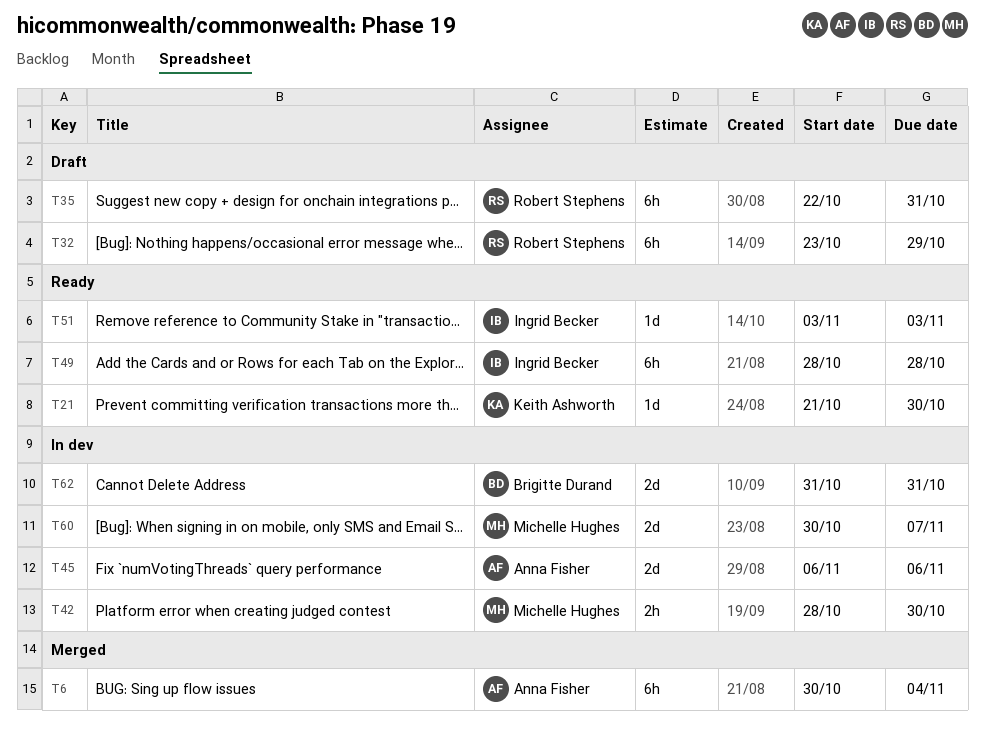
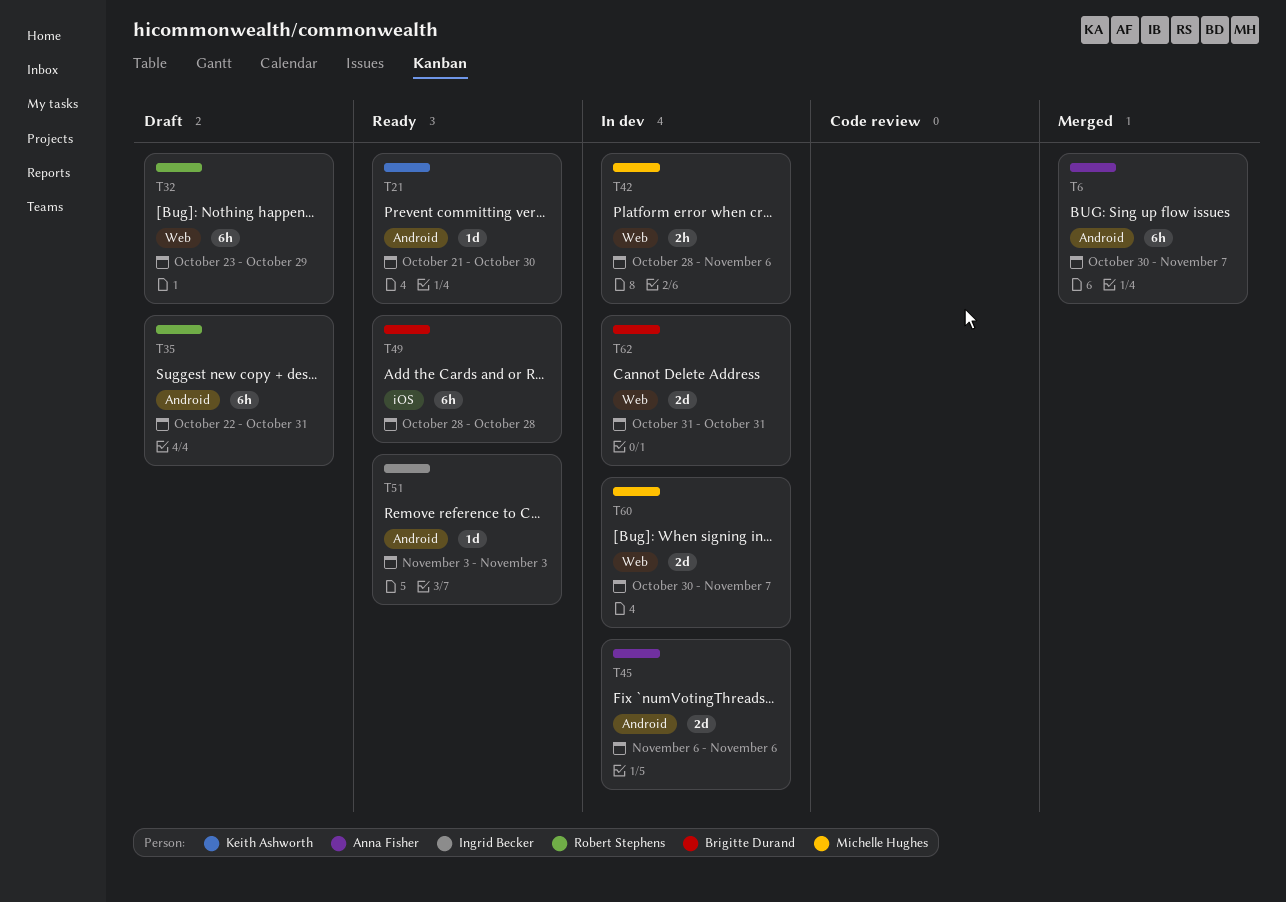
T6, due: Nov 4 -> Nov 7
T42, due: Oct 30 -> Nov 6
T49, owner: Ingrid Becker -> Brigitte Durand

